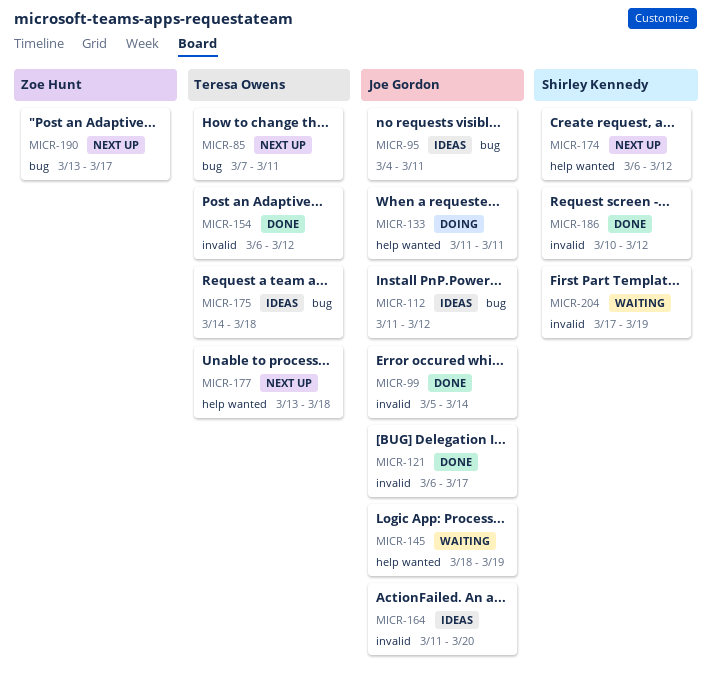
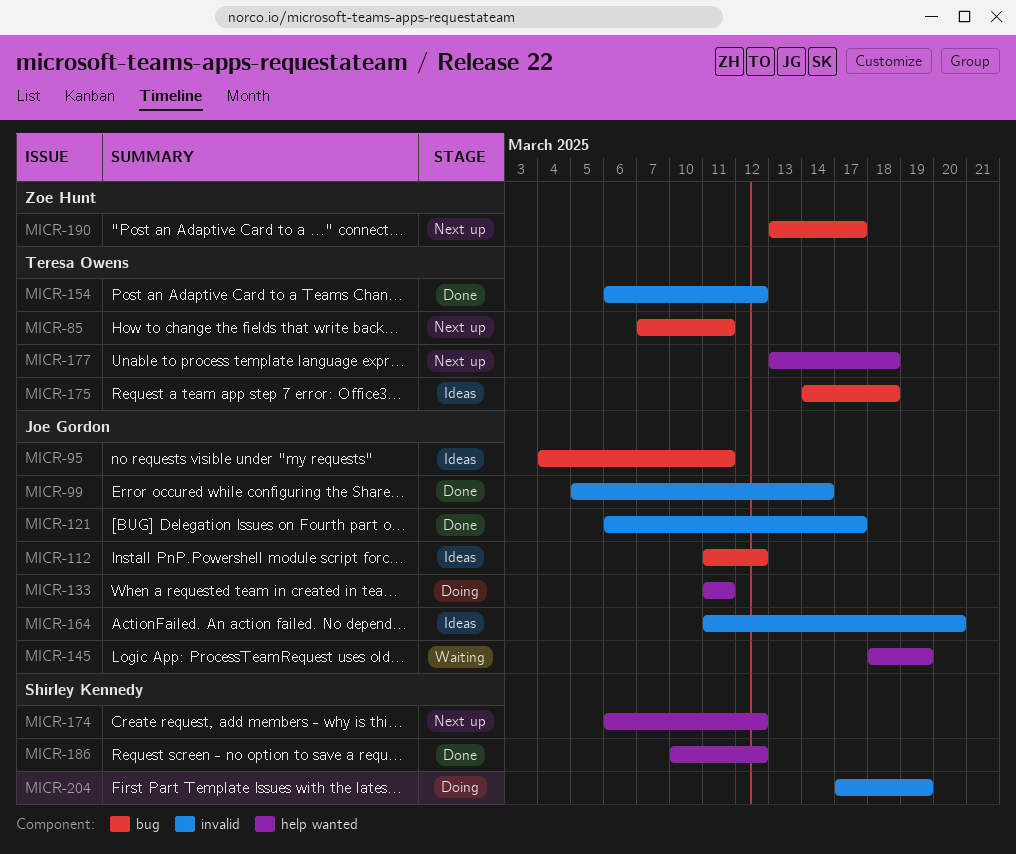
MICR-186, label: invalid -> help wanted
MICR-204, status: Waiting -> Doing

